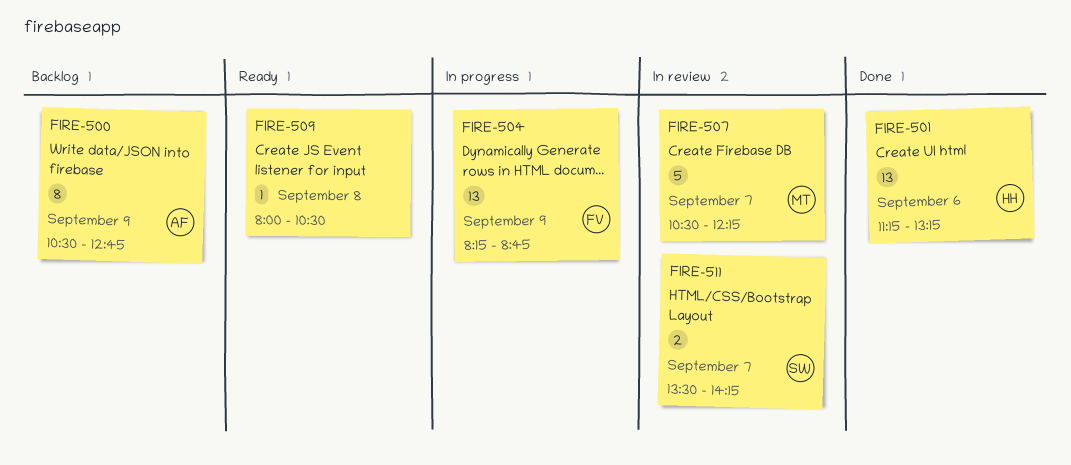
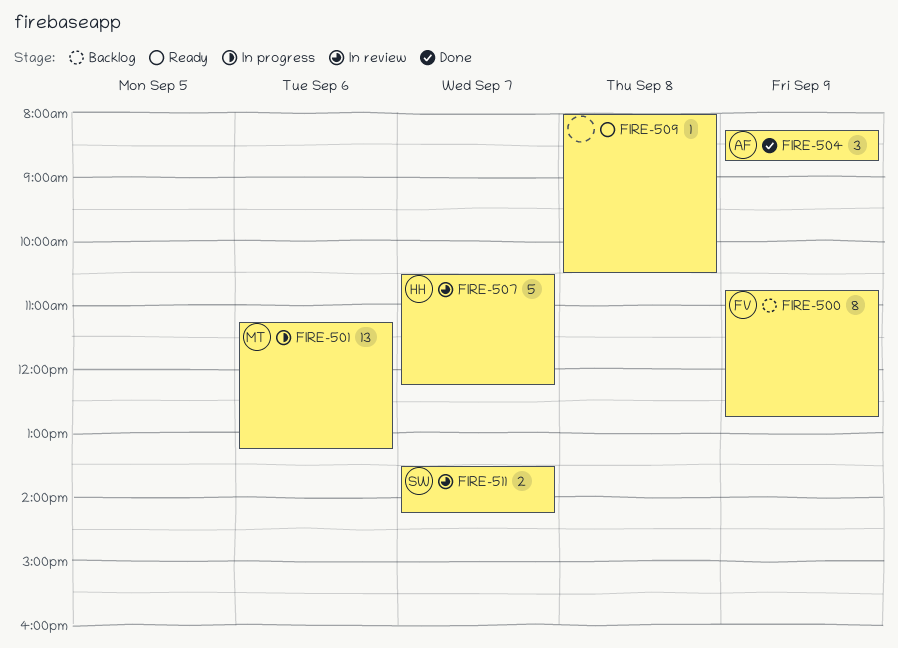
FIRE-500, owner: AF -> FV
FIRE-500, begins: 10:30 -> 10:45
FIRE-501, status: Done -> In progress
FIRE-501, owner: HH -> MT
FIRE-504, status: In progress -> Done
FIRE-504, owner: FV -> AF
FIRE-504, estimate: 13 -> 3
FIRE-507, owner: MT -> HH

